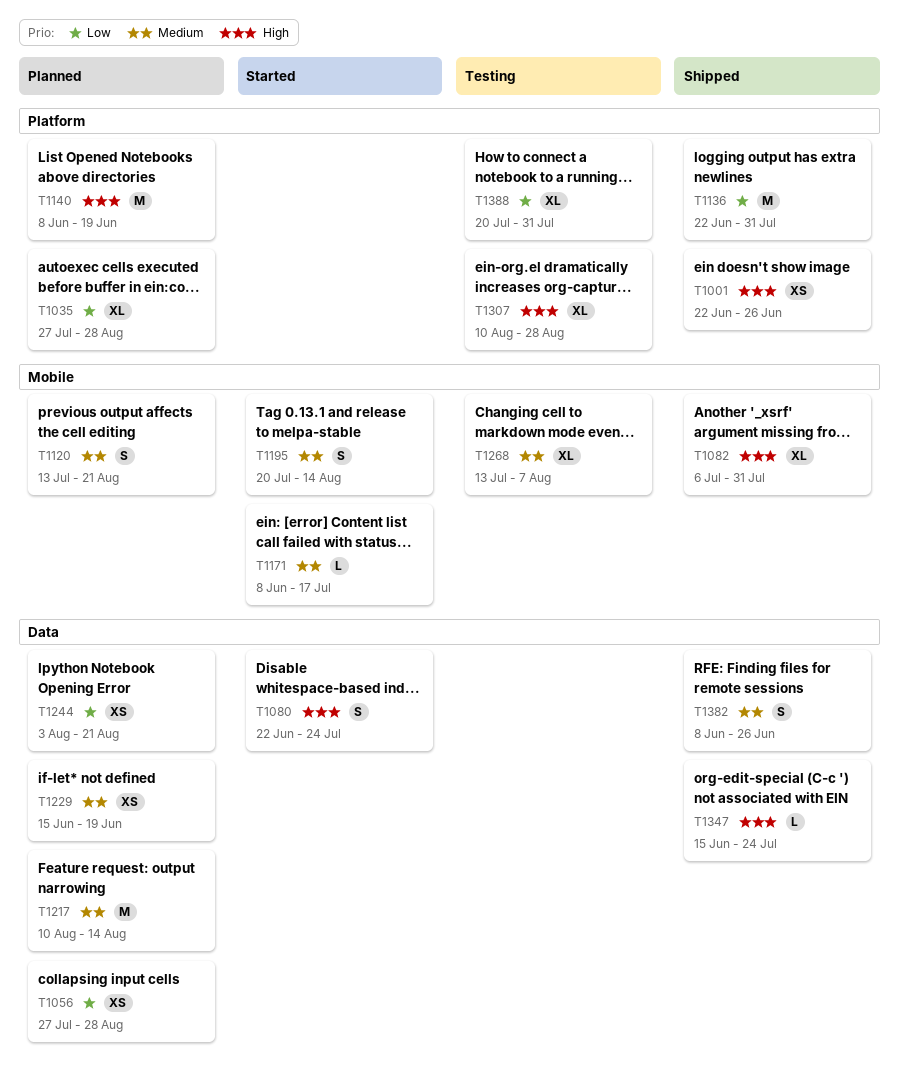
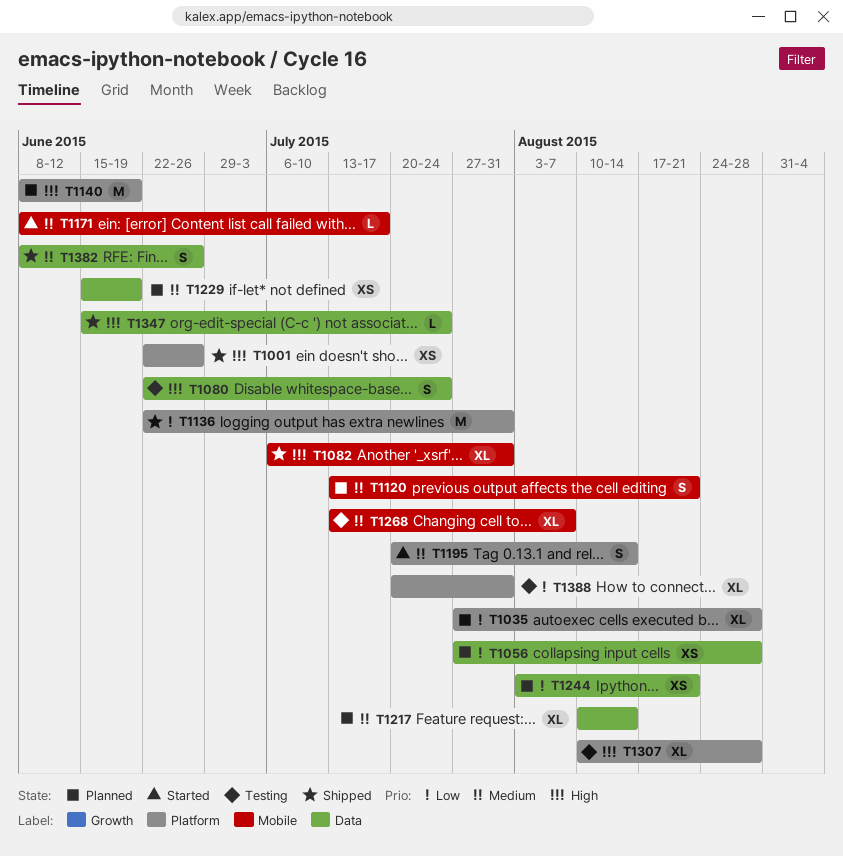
T1080, status: Started -> Testing
T1195, label: Mobile -> Platform
T1217, estimate: M -> XL

